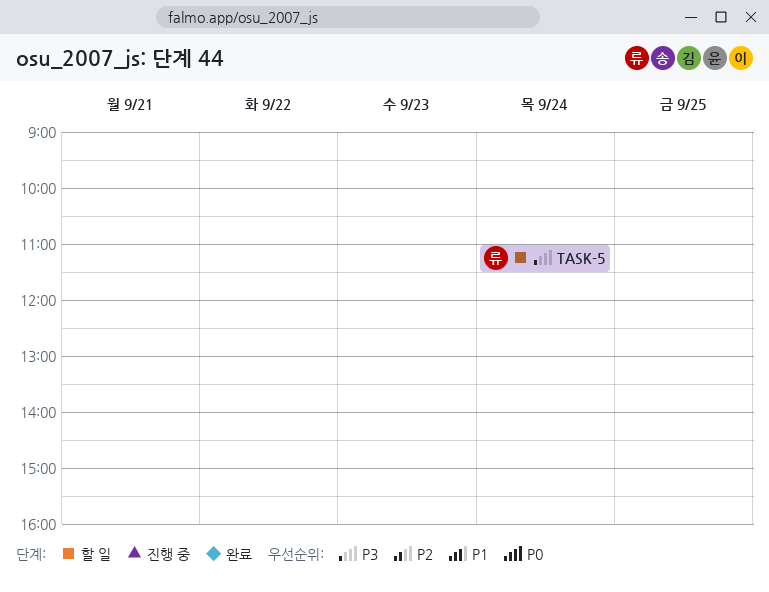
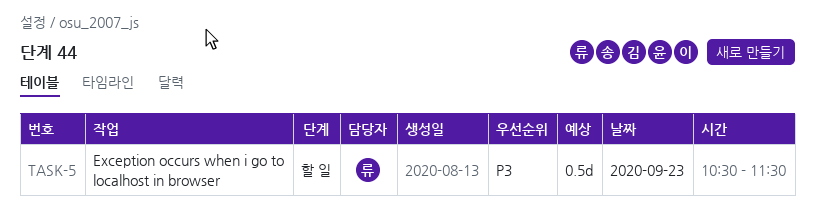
TASK-5, day: Sep 24 -> Sep 23
TASK-5, begins: 11:00 -> 10:30

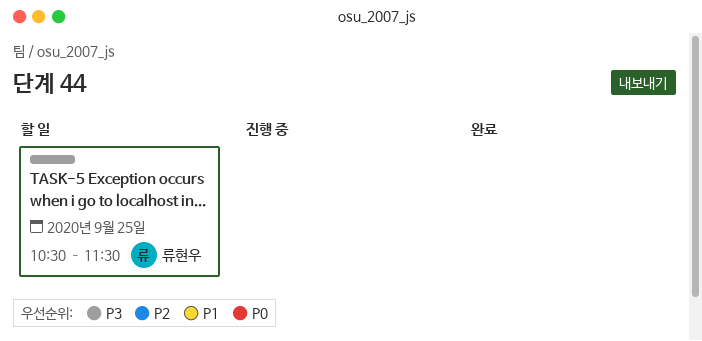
TASK-5, day: Sep 23 -> Sep 25

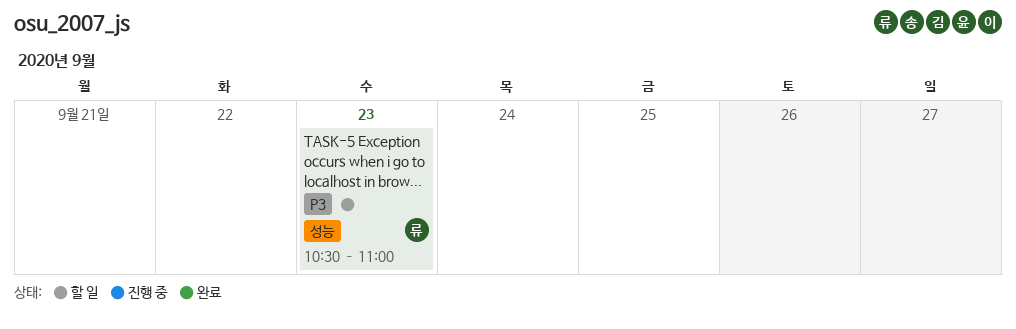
TASK-5, day: Sep 25 -> Sep 23
TASK-5, ends: 11:30 -> 11:00

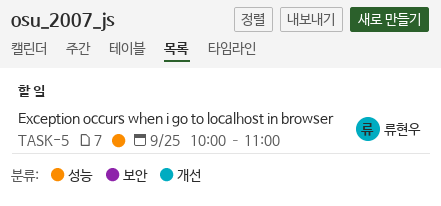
TASK-5, day: Sep 23 -> Sep 25
TASK-5, begins: 10:30 -> 10:00

